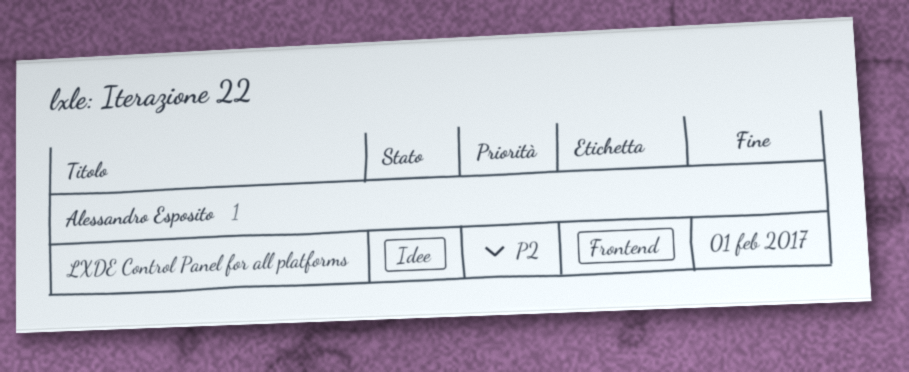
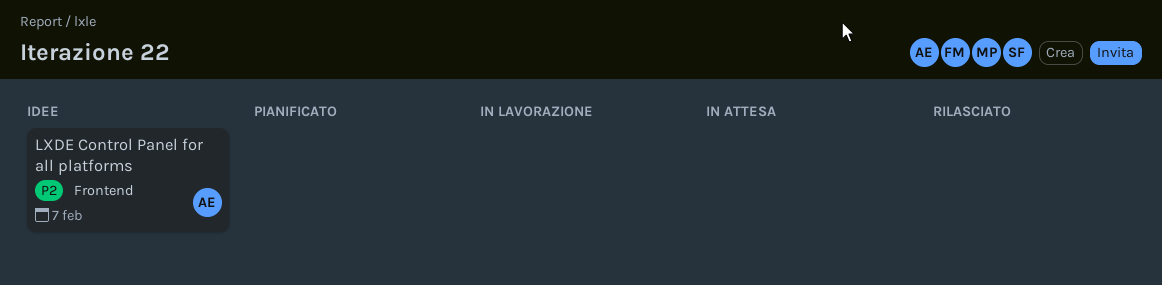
LXDE Control Panel for all platforms, due: Feb 1 -> Feb 7

